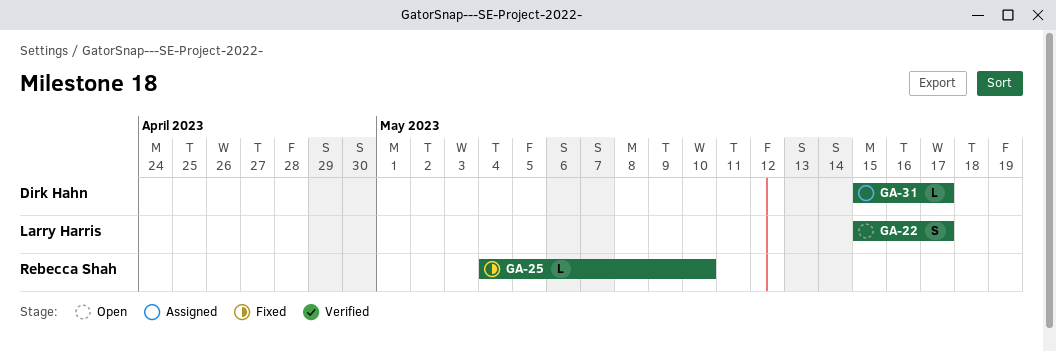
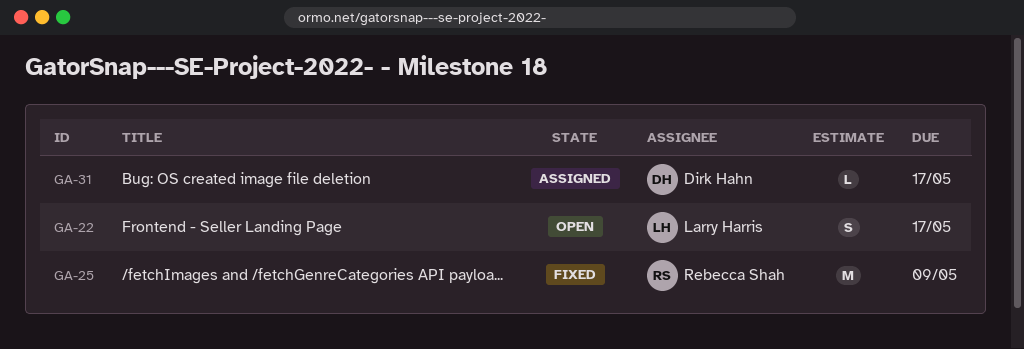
GA-25, estimate: L -> M
GA-25, due: May 10 -> May 9

